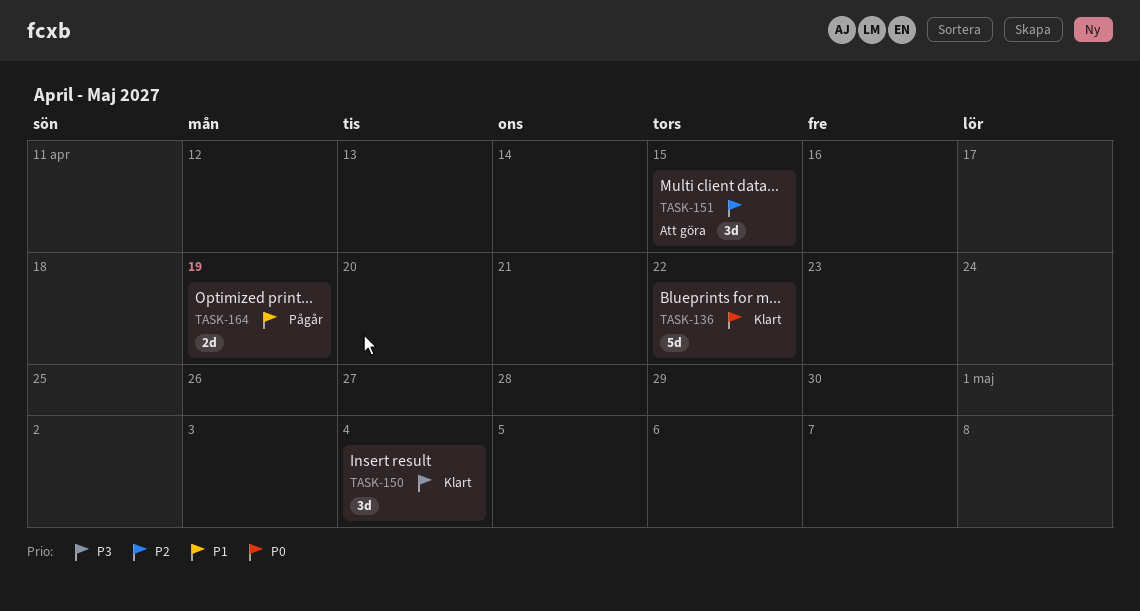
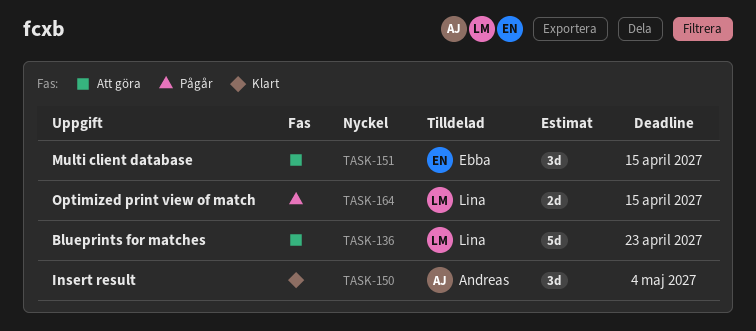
TASK-136, status: Klart -> Att göra
TASK-136, due: Apr 22 -> Apr 23
TASK-164, due: Apr 19 -> Apr 15

